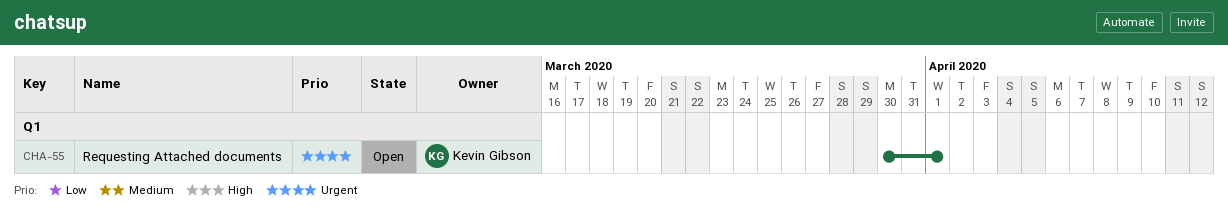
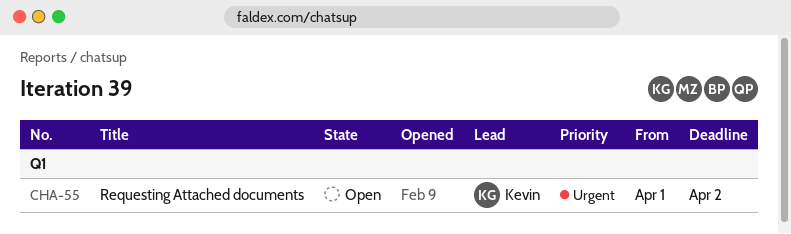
CHA-55, start: Mar 30 -> Apr 1
CHA-55, due: Apr 1 -> Apr 2

